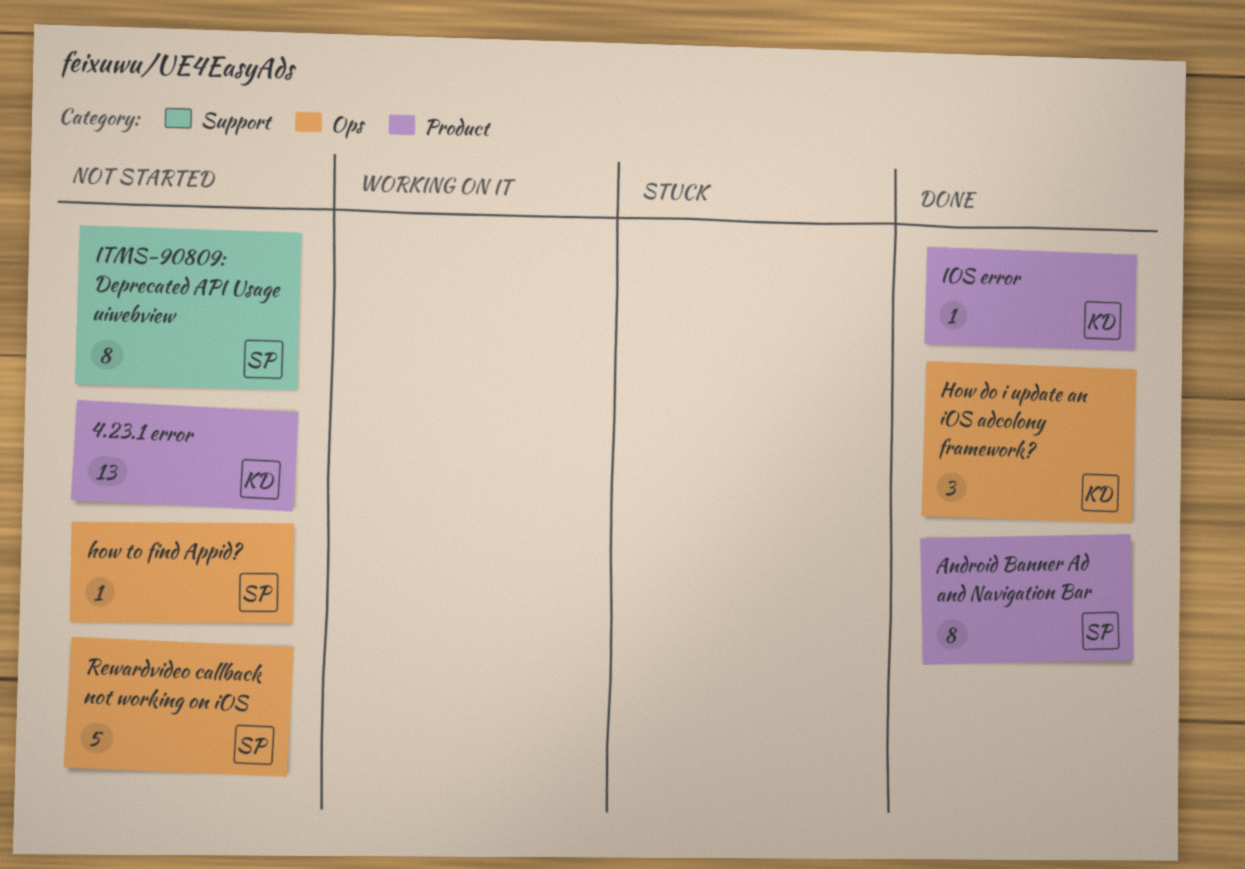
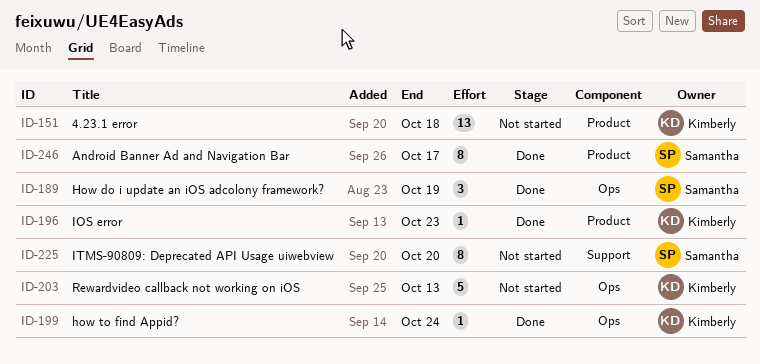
How do i update an iOS adcolony framework?, owner: Kimberly -> Samantha
how to find Appid?, status: Not started -> Done
how to find Appid?, owner: Samantha -> Kimberly
Rewardvideo callback not working on iOS, owner: Samantha -> Kimberly

